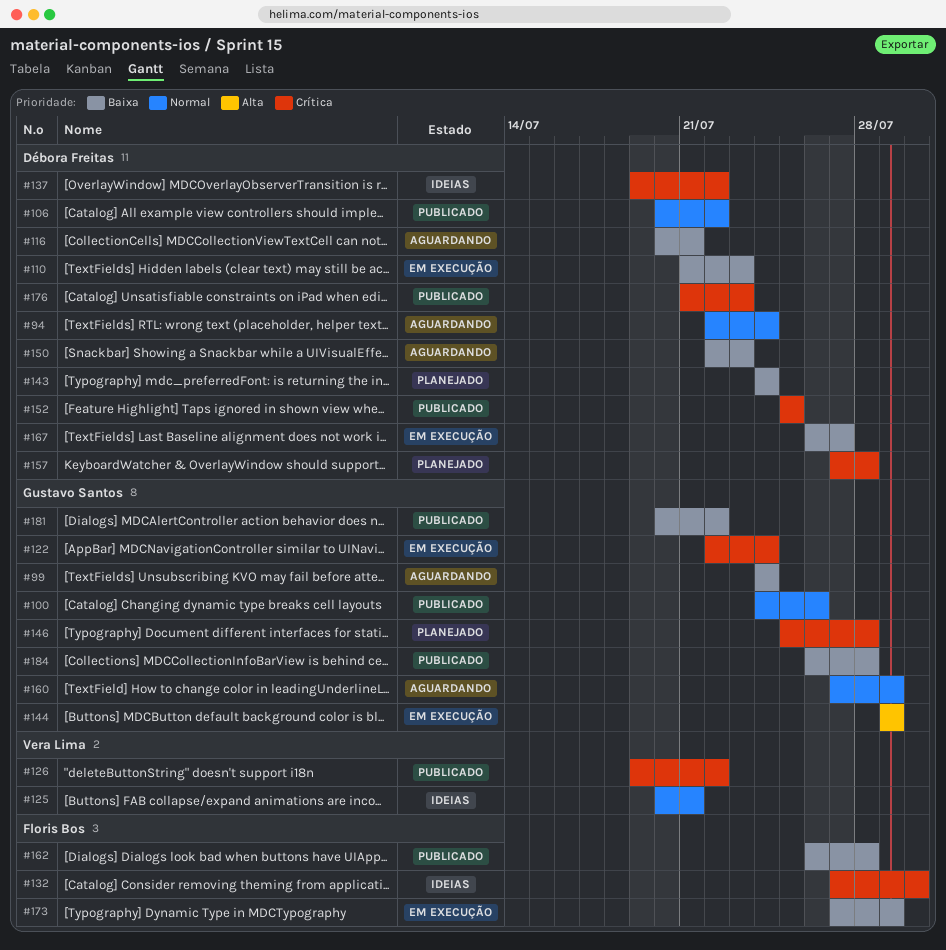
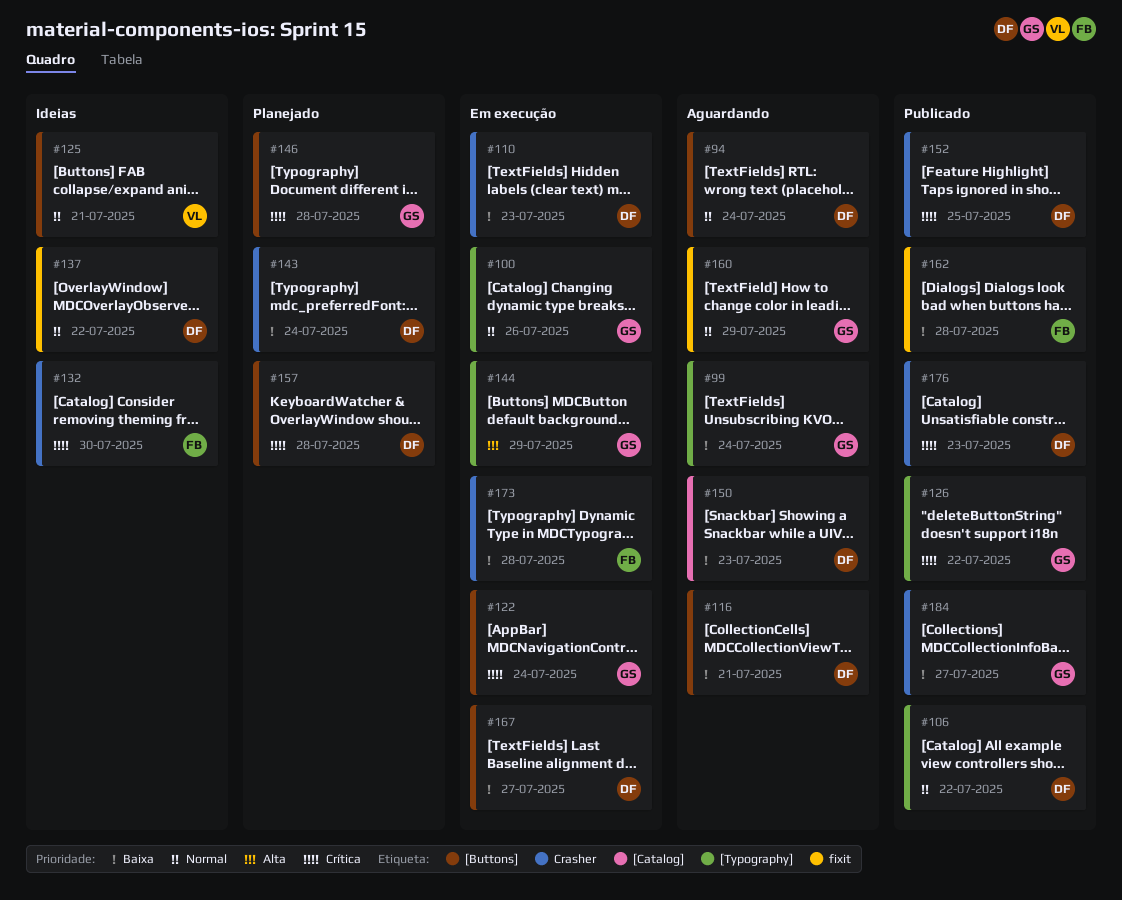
#100, status: Publicado -> Em execução
#126, owner: Vera Lima -> Gustavo Santos
#137, priority: Crítica -> Normal
#173, due: Jul 29 -> Jul 28
#181: present -> none
#184, due: Jul 28 -> Jul 27

